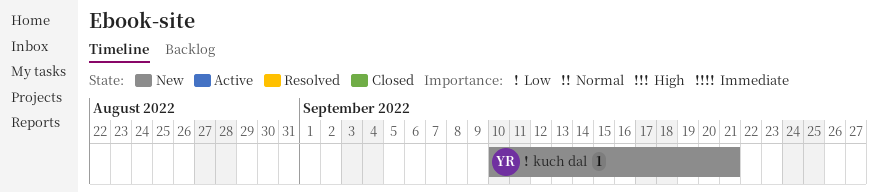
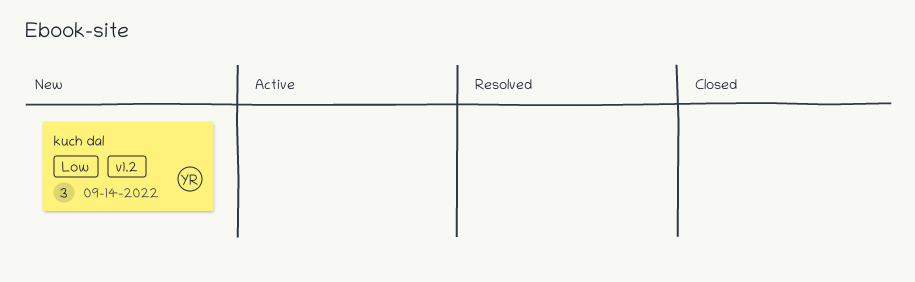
kuch dal, estimate: 1 -> 3
kuch dal, due: Sep 21 -> Sep 14

